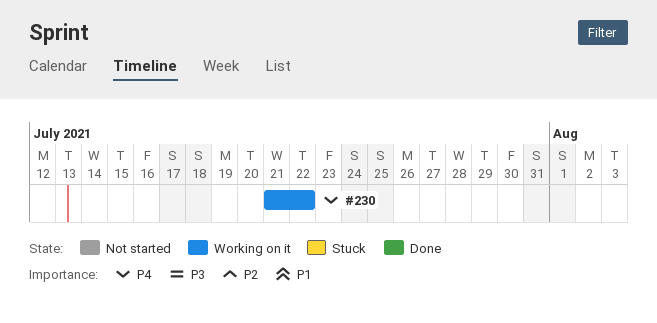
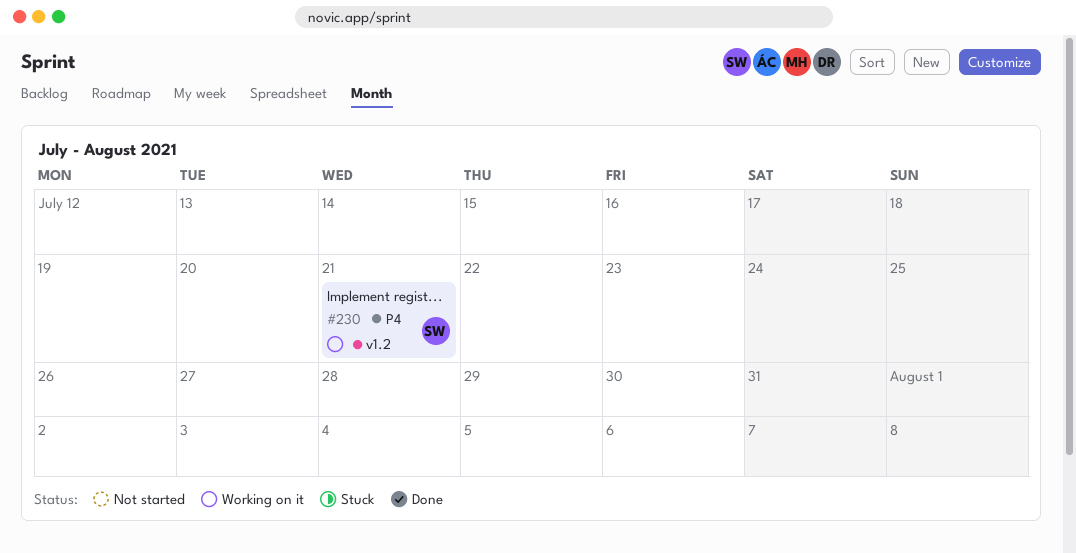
#230, due: Jul 22 -> Jul 21

